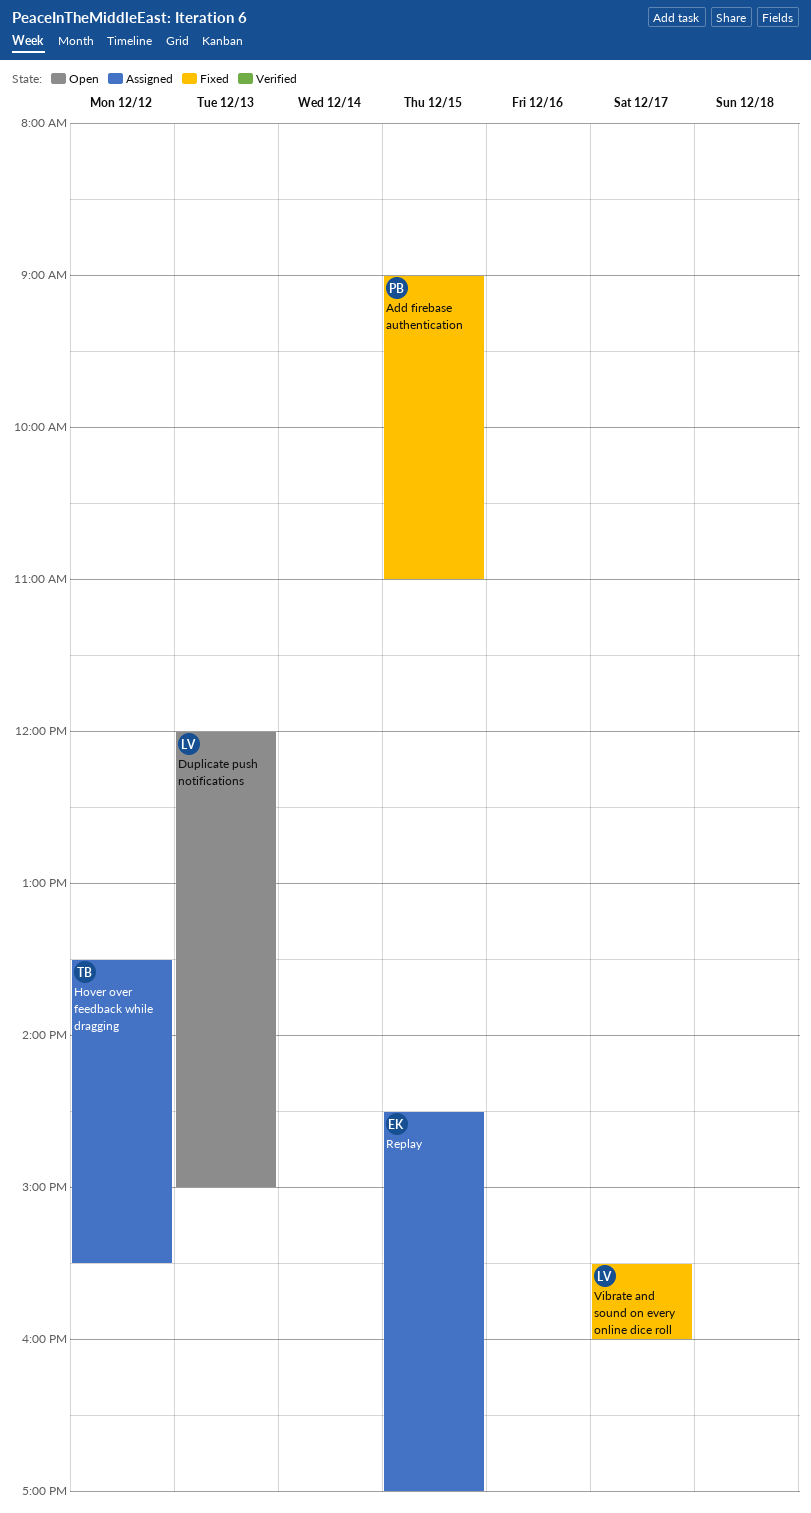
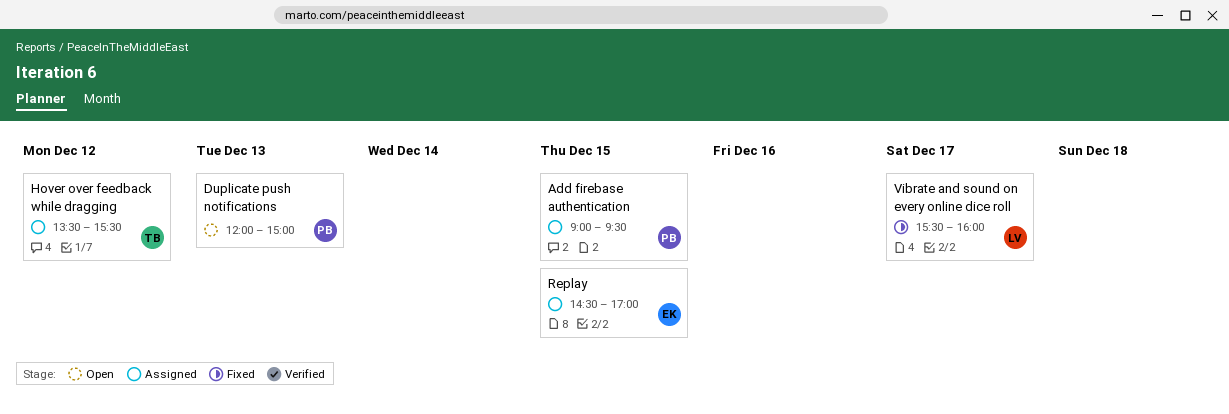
Add firebase authentication, status: Fixed -> Assigned
Add firebase authentication, ends: 11:00 -> 09:30
Duplicate push notifications, owner: LV -> PB

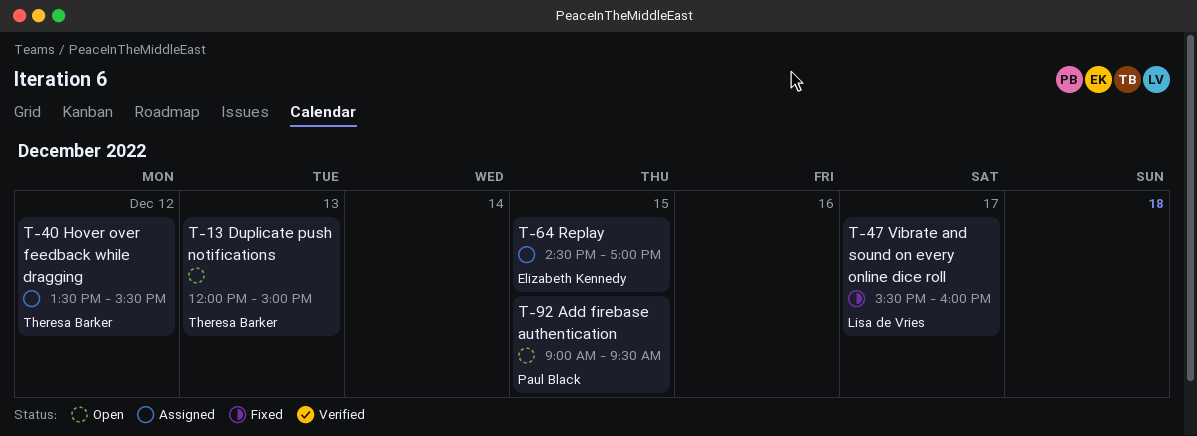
Add firebase authentication, status: Assigned -> Open
Duplicate push notifications, owner: Paul Black -> Theresa Barker

